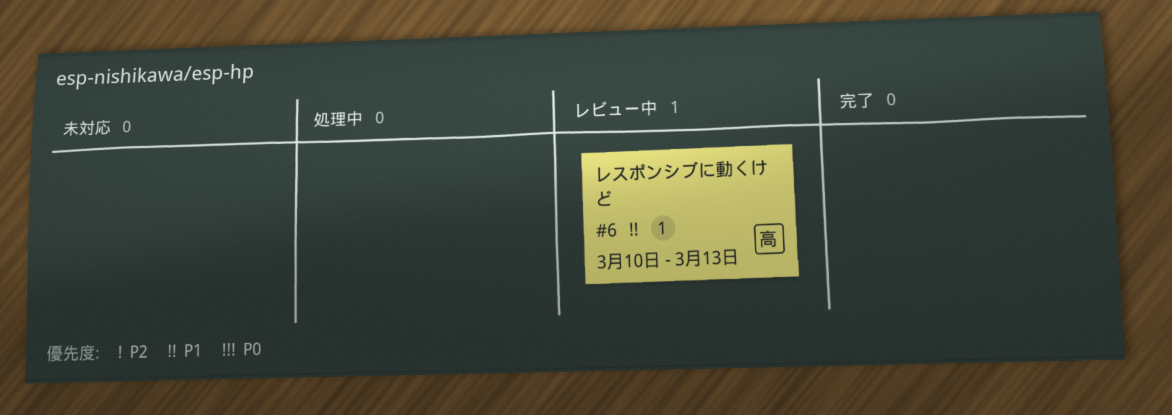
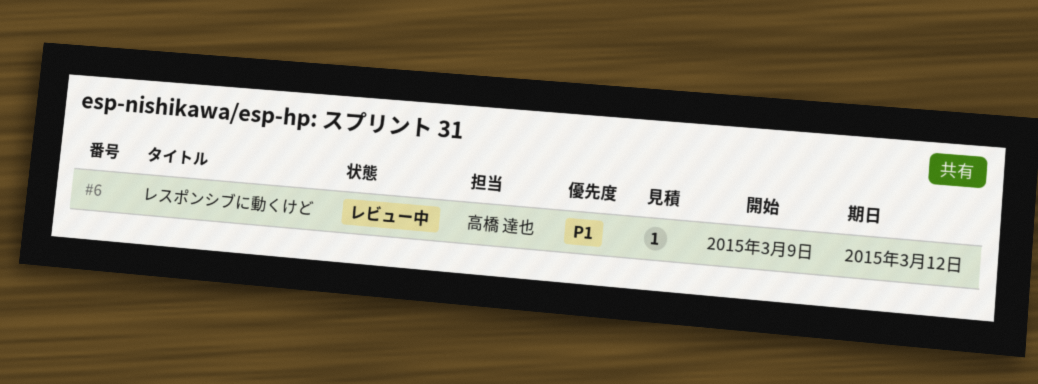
#6, start: Mar 10 -> Mar 9
#6, due: Mar 13 -> Mar 12

